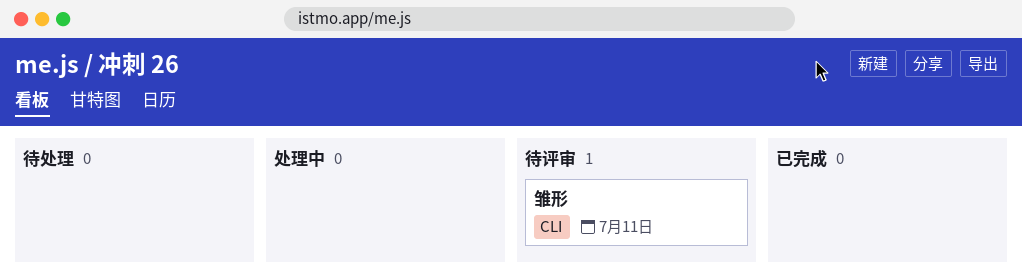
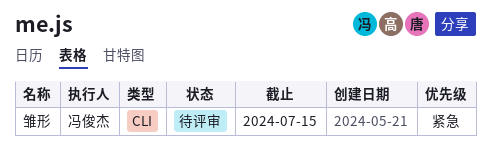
雏形, due: Jul 11 -> Jul 15

